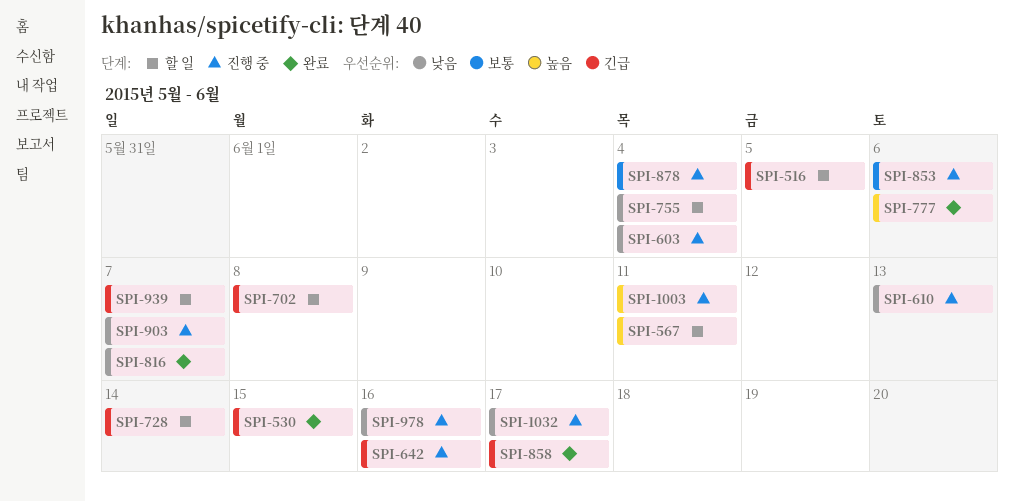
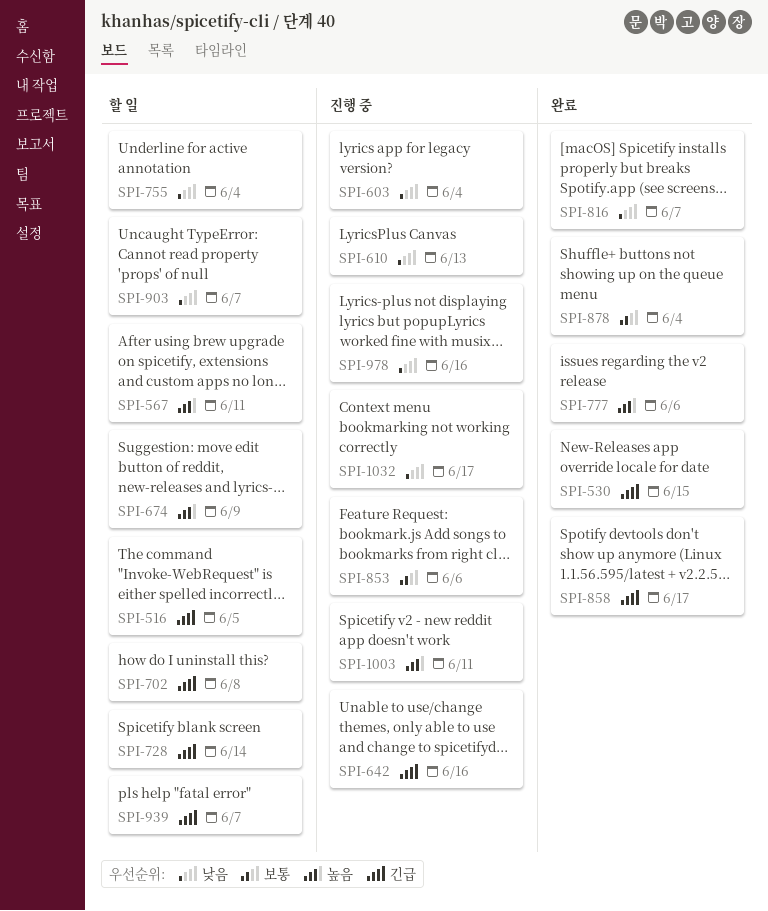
SPI-674: none -> present
SPI-878, status: 진행 중 -> 완료
SPI-903, status: 진행 중 -> 할 일

